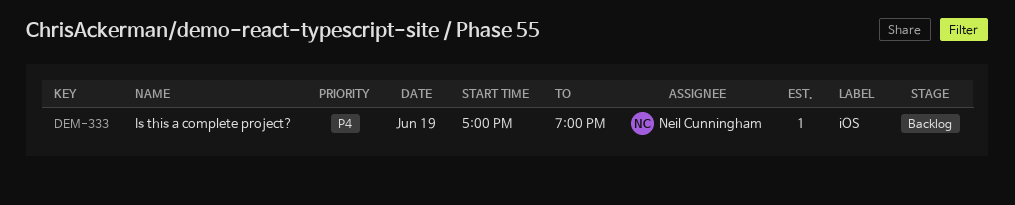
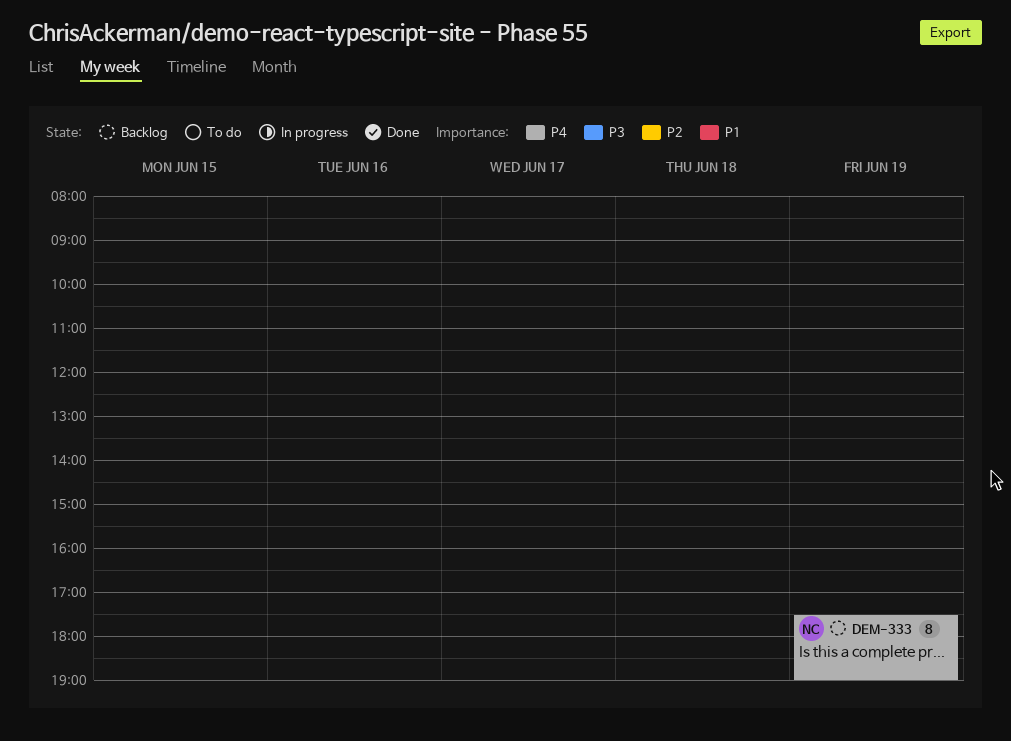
DEM-333, estimate: 1 -> 8
DEM-333, begins: 17:00 -> 17:30

